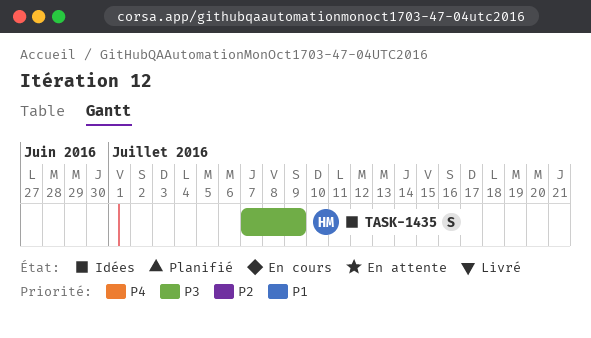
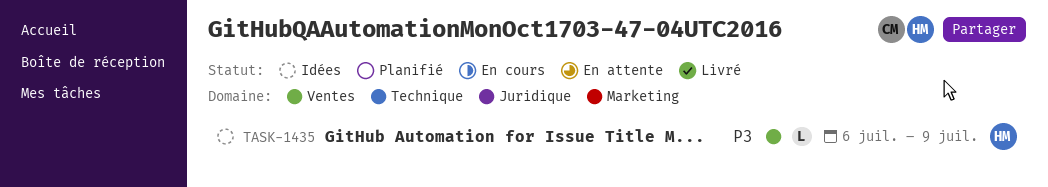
TASK-1435, estimate: S -> L
TASK-1435, start: Jul 7 -> Jul 6

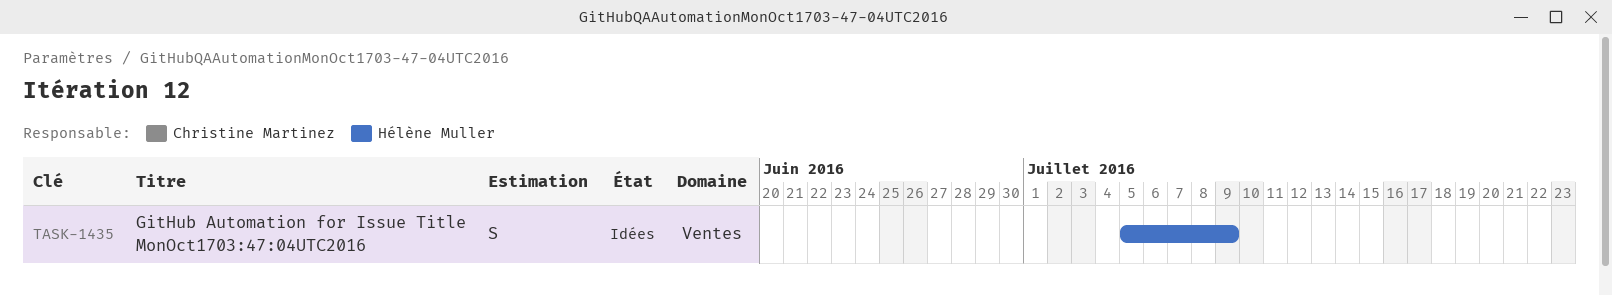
TASK-1435, estimate: L -> S
TASK-1435, start: Jul 6 -> Jul 5

